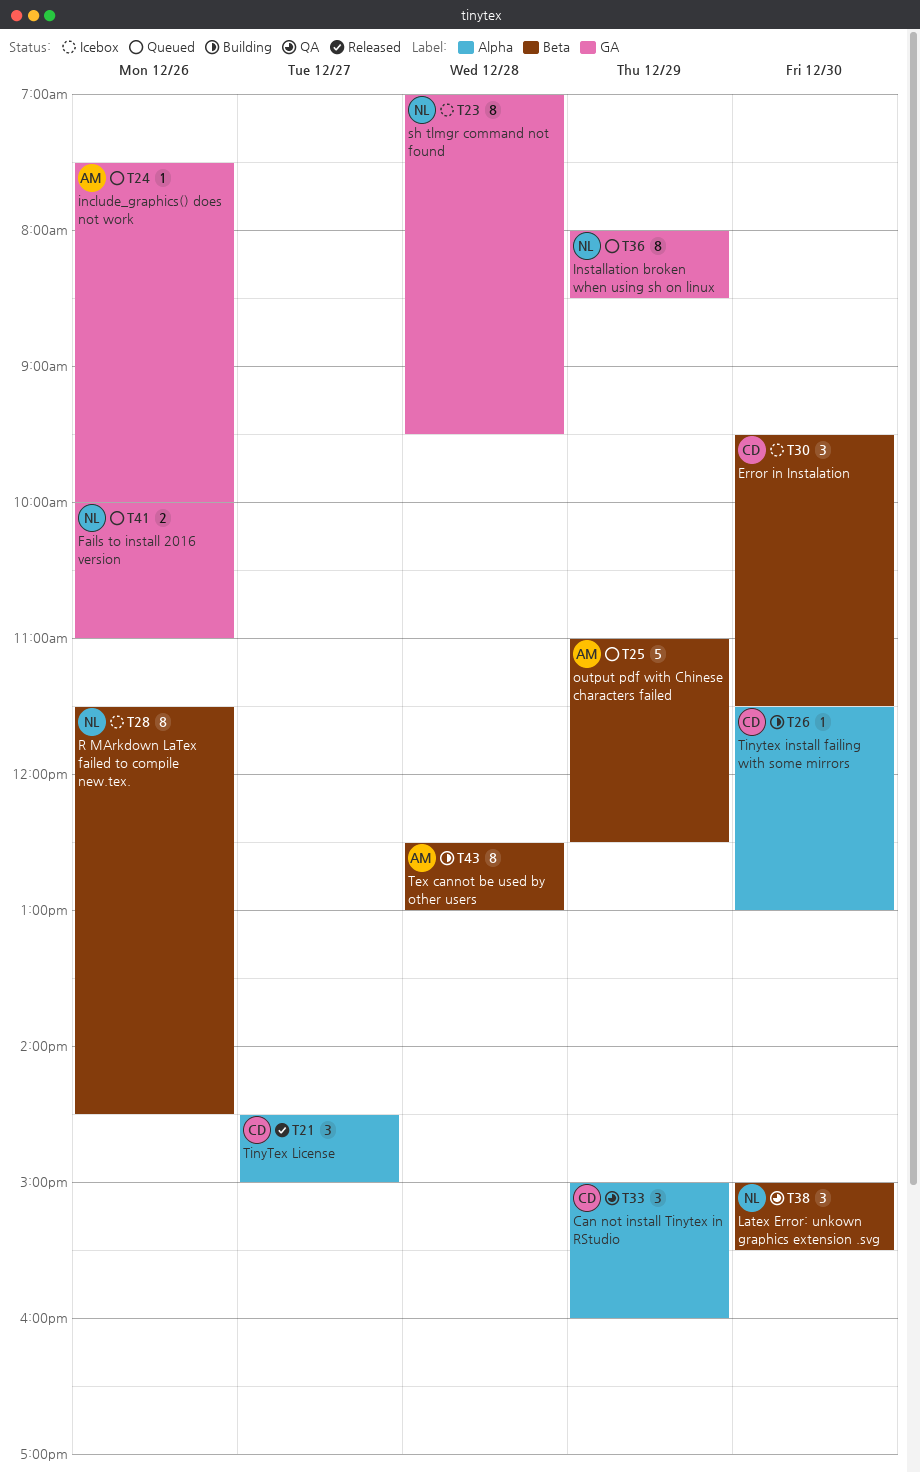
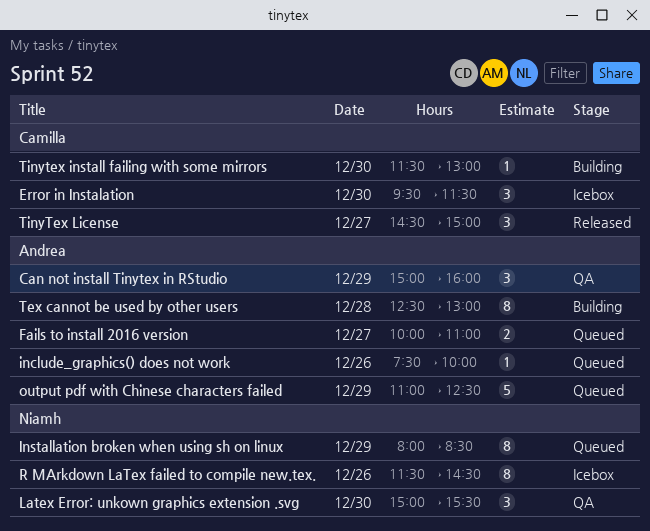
Can not install Tinytex in RStudio, owner: Camilla -> Andrea
Fails to install 2016 version, owner: Niamh -> Andrea
Fails to install 2016 version, day: Dec 26 -> Dec 27
sh tlmgr command not found: present -> none

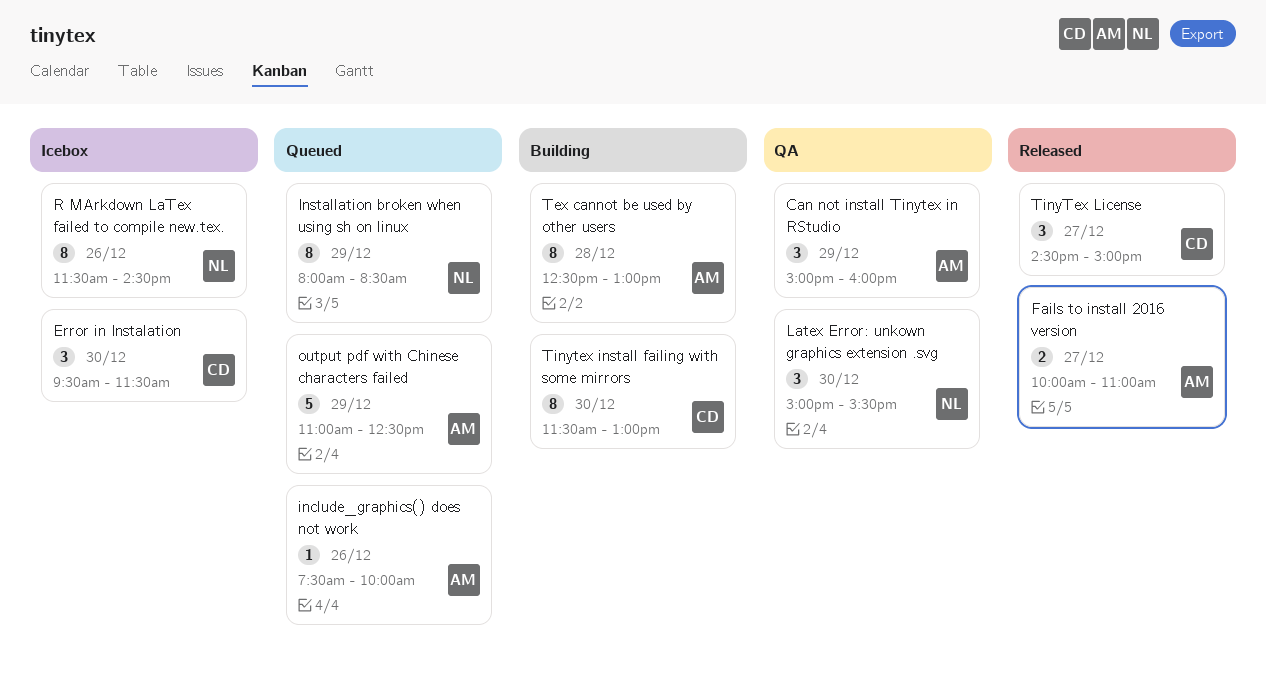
Fails to install 2016 version, status: Queued -> Released
Tinytex install failing with some mirrors, estimate: 1 -> 8

